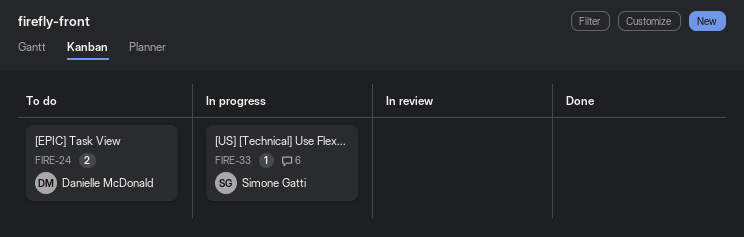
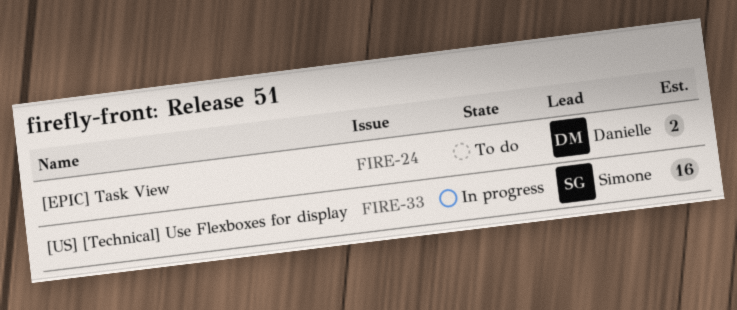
FIRE-33, estimate: 1 -> 16

